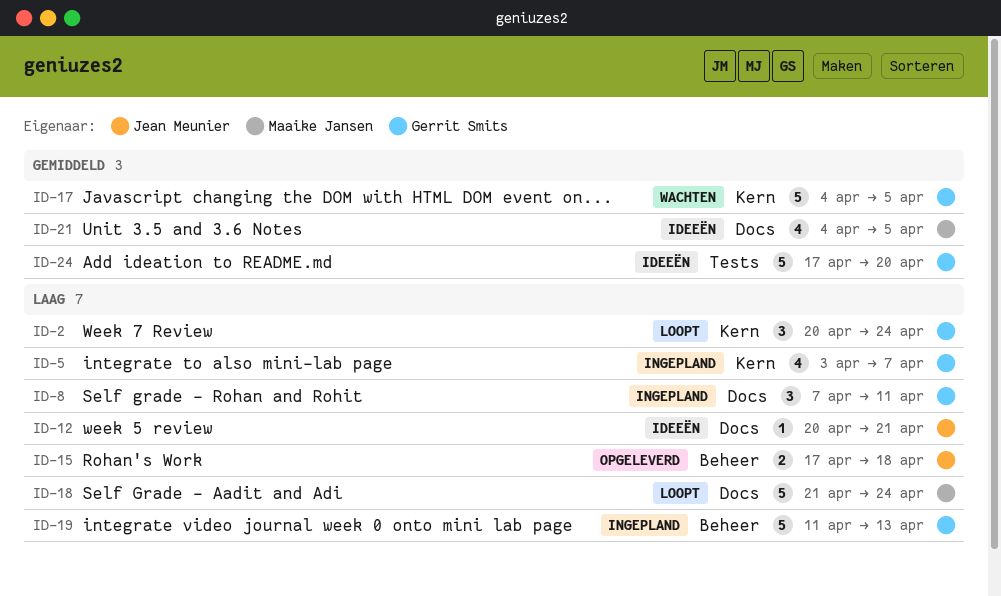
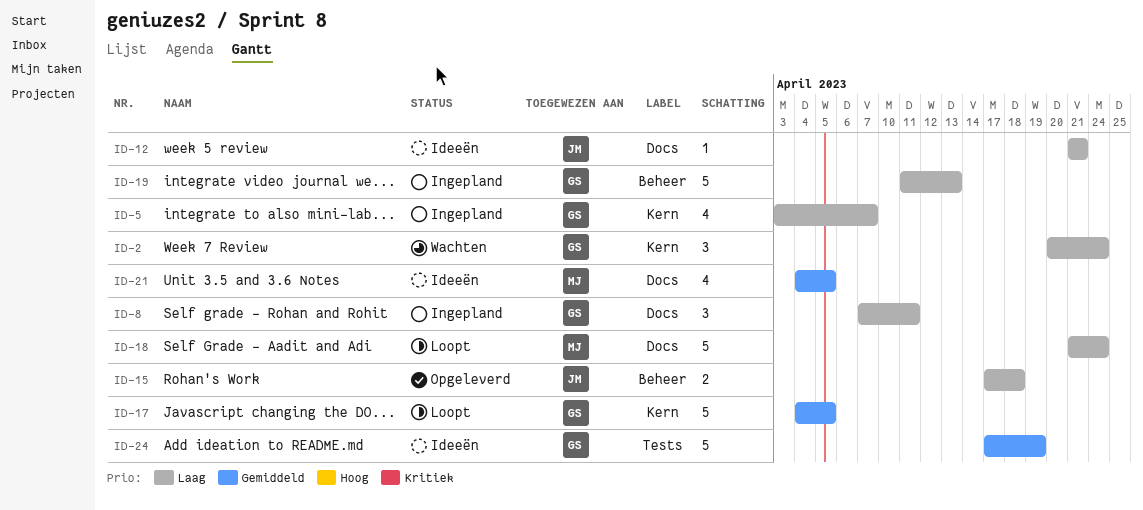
ID-2, status: Loopt -> Wachten
ID-12, start: Apr 20 -> Apr 21
ID-17, status: Wachten -> Loopt
ID-24, due: Apr 20 -> Apr 19

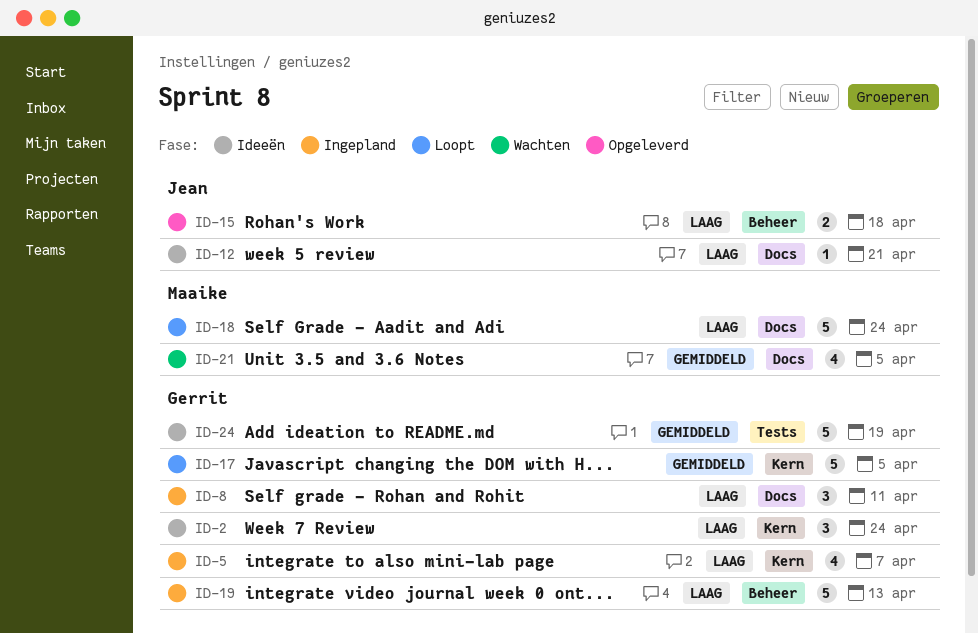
ID-2, status: Wachten -> Ideeën
ID-21, status: Ideeën -> Wachten

